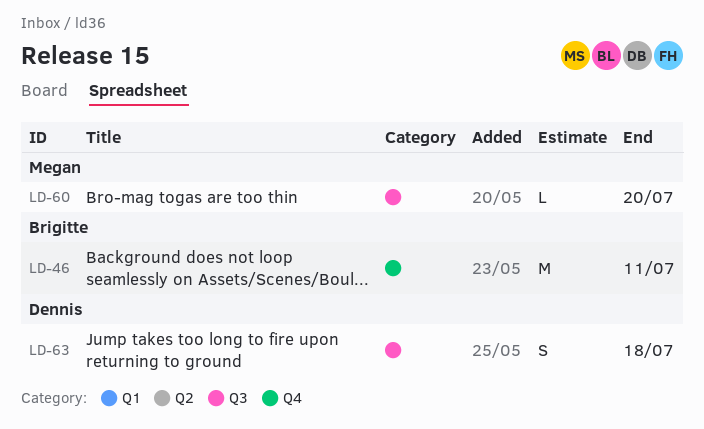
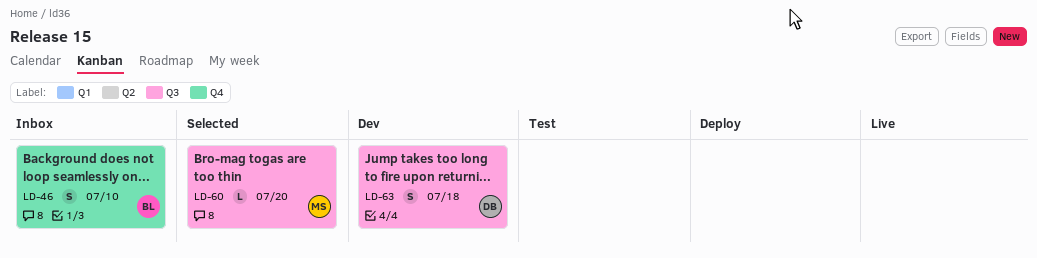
LD-46, estimate: M -> S
LD-46, due: Jul 11 -> Jul 10

